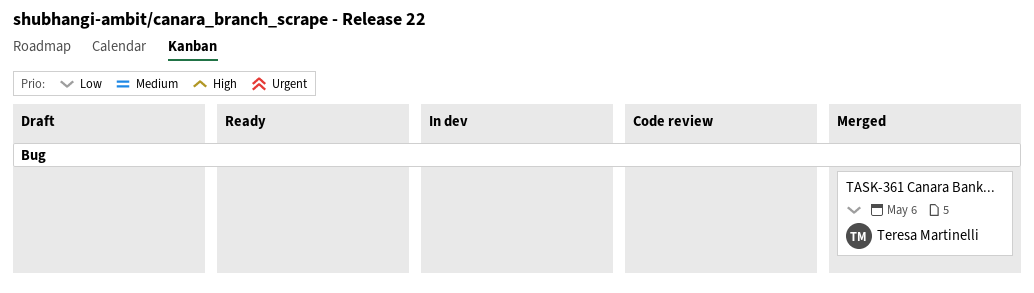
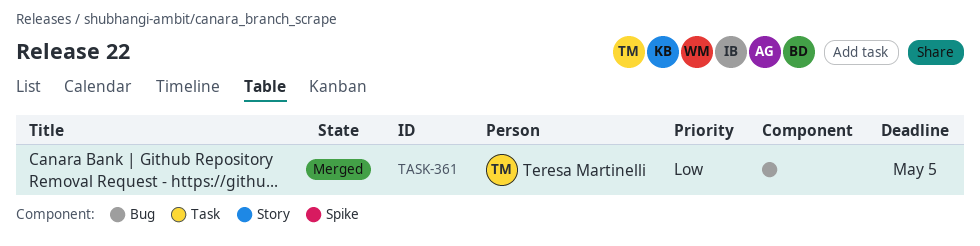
TASK-361, due: May 6 -> May 5

